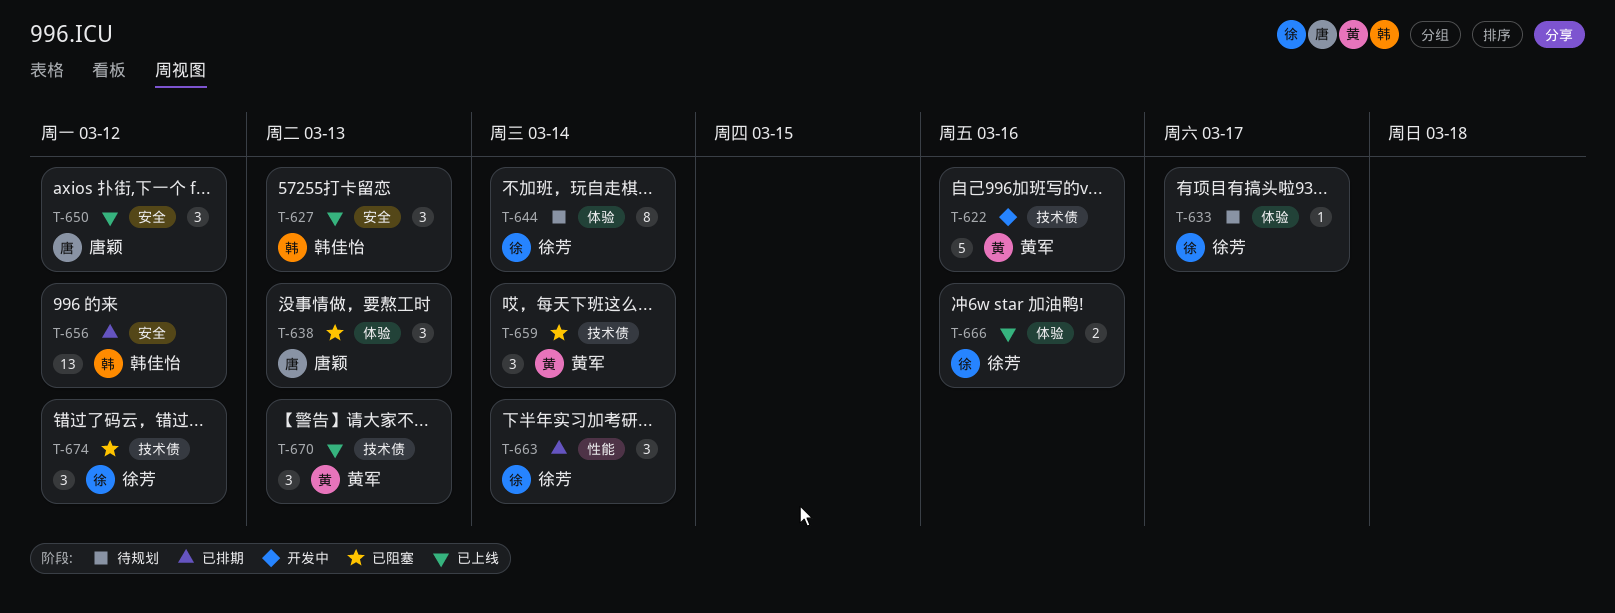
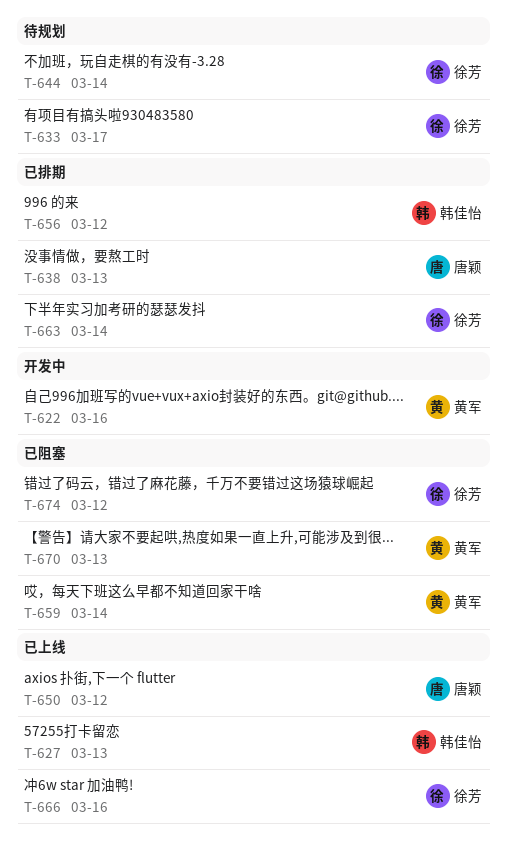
T-638, status: 已阻塞 -> 已排期
T-670, status: 已上线 -> 已阻塞

